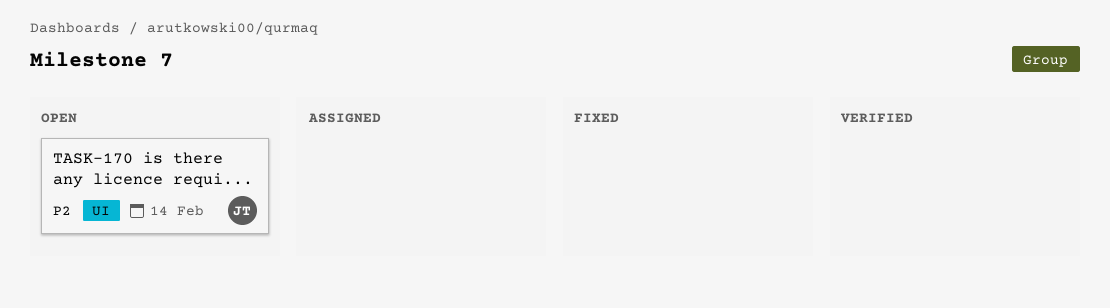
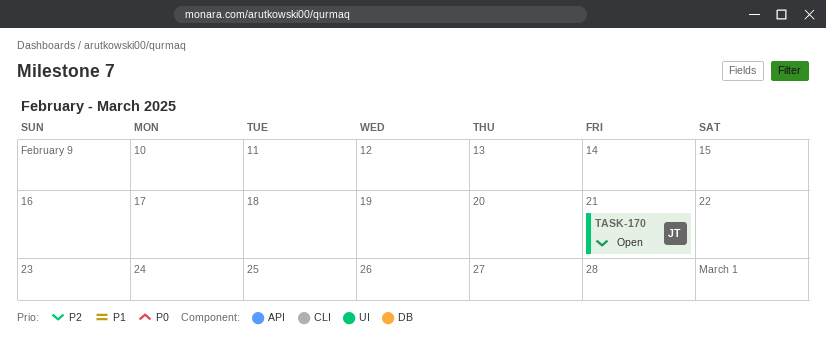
TASK-170, due: Feb 14 -> Feb 21

